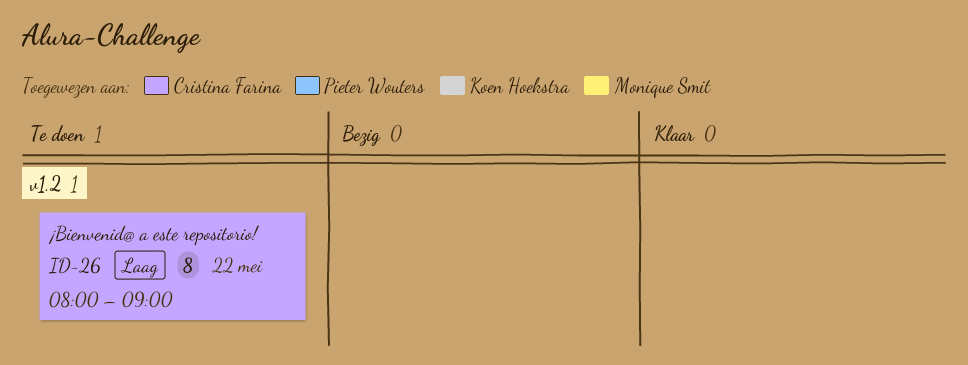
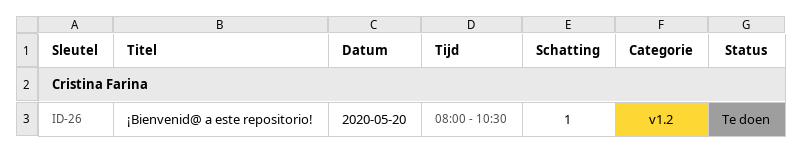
ID-26, estimate: 8 -> 1
ID-26, day: May 22 -> May 20
ID-26, ends: 09:00 -> 10:30

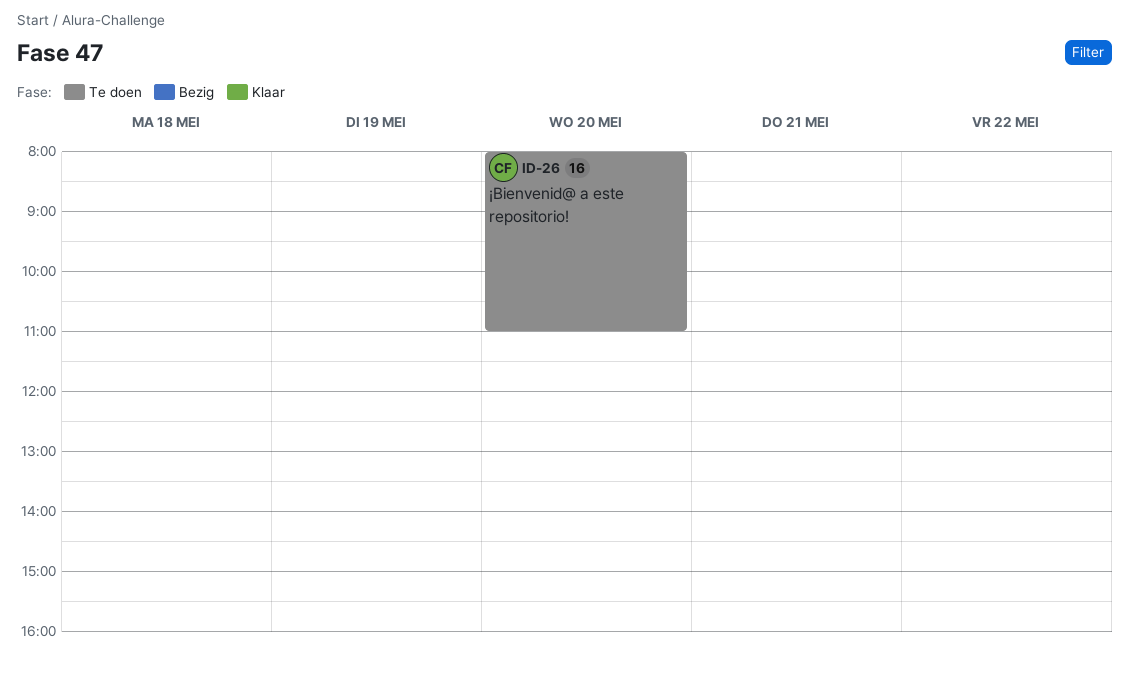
ID-26, estimate: 1 -> 16
ID-26, ends: 10:30 -> 11:00

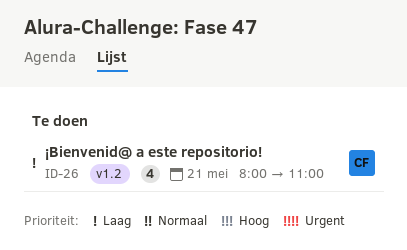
ID-26, estimate: 16 -> 4
ID-26, day: May 20 -> May 21

